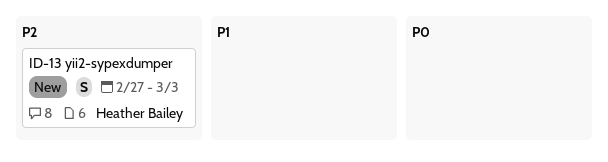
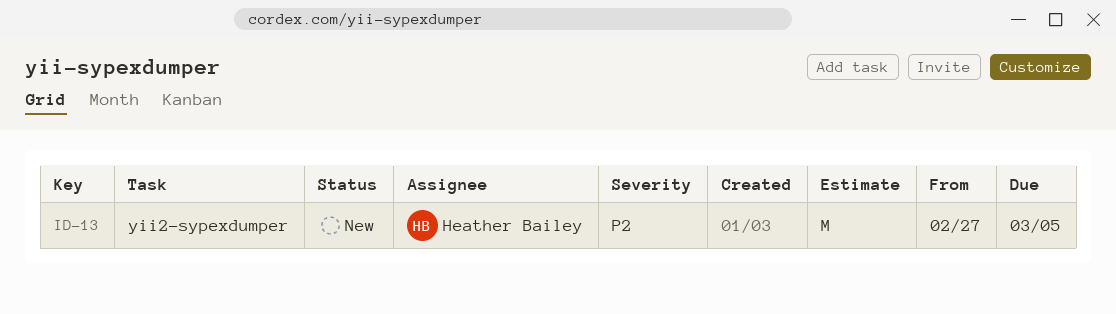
ID-13, estimate: S -> M
ID-13, due: Mar 3 -> Mar 5

